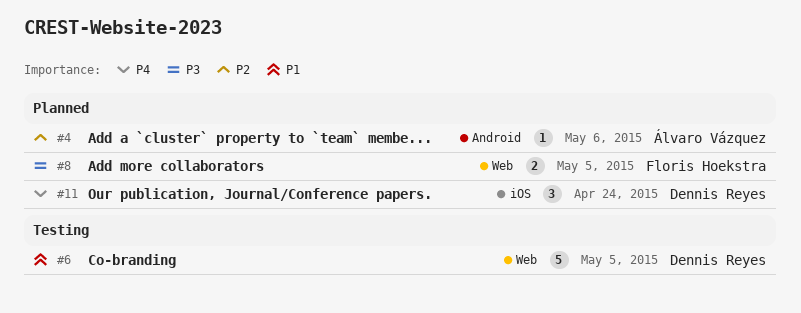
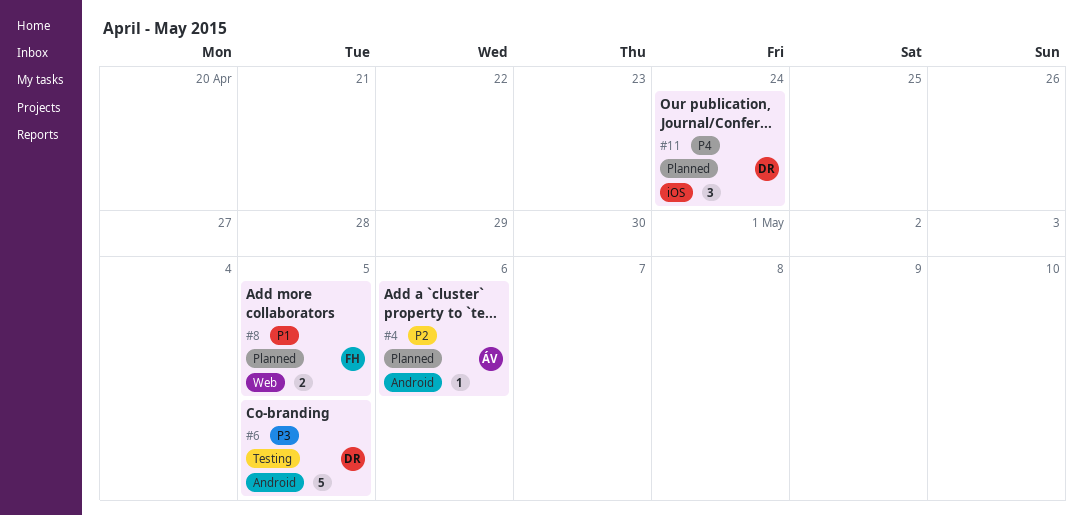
#6, priority: P1 -> P3
#6, label: Web -> Android
#8, priority: P3 -> P1

